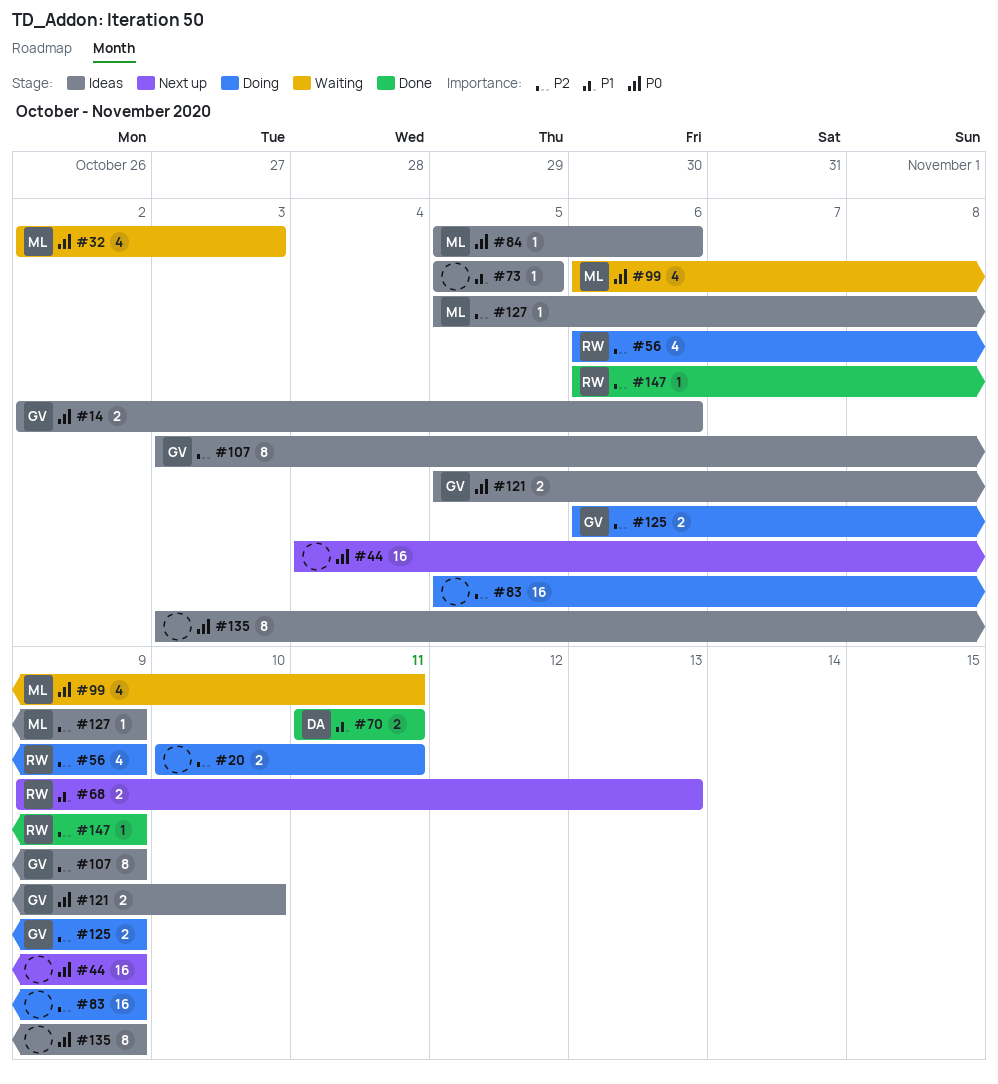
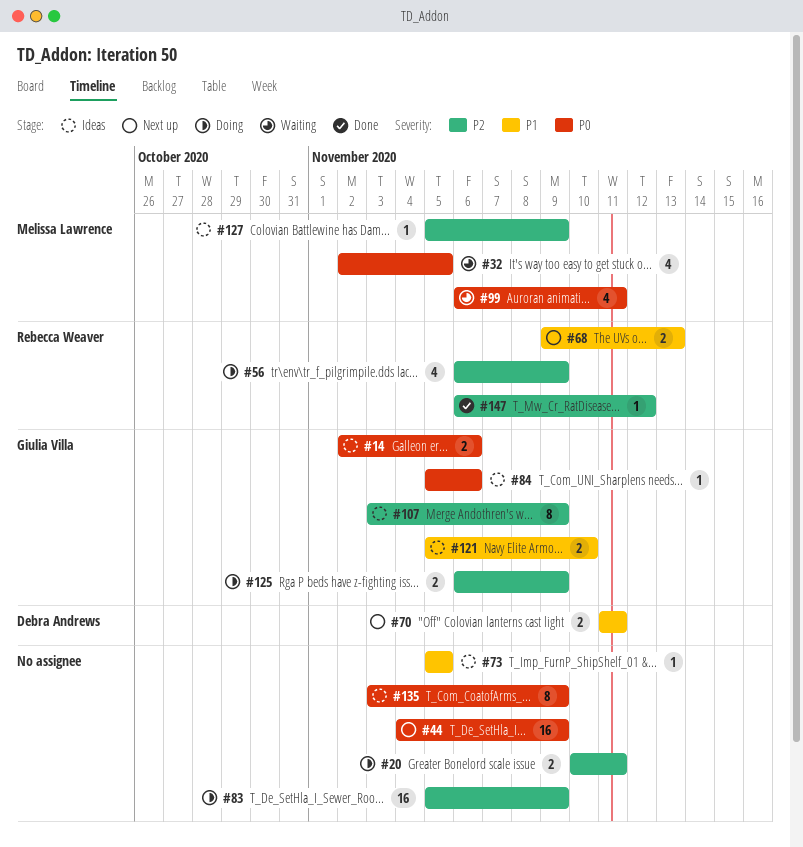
#32, due: Nov 3 -> Nov 5
#70, status: Done -> Next up
#84, owner: Melissa Lawrence -> Giulia Villa
#121, priority: P0 -> P1
#147, due: Nov 9 -> Nov 12

